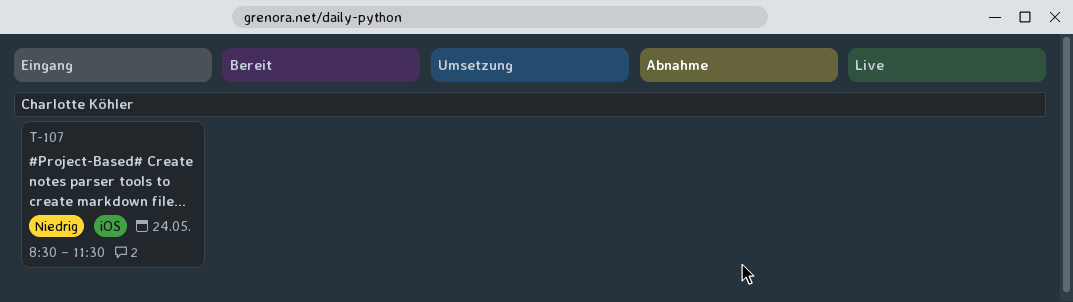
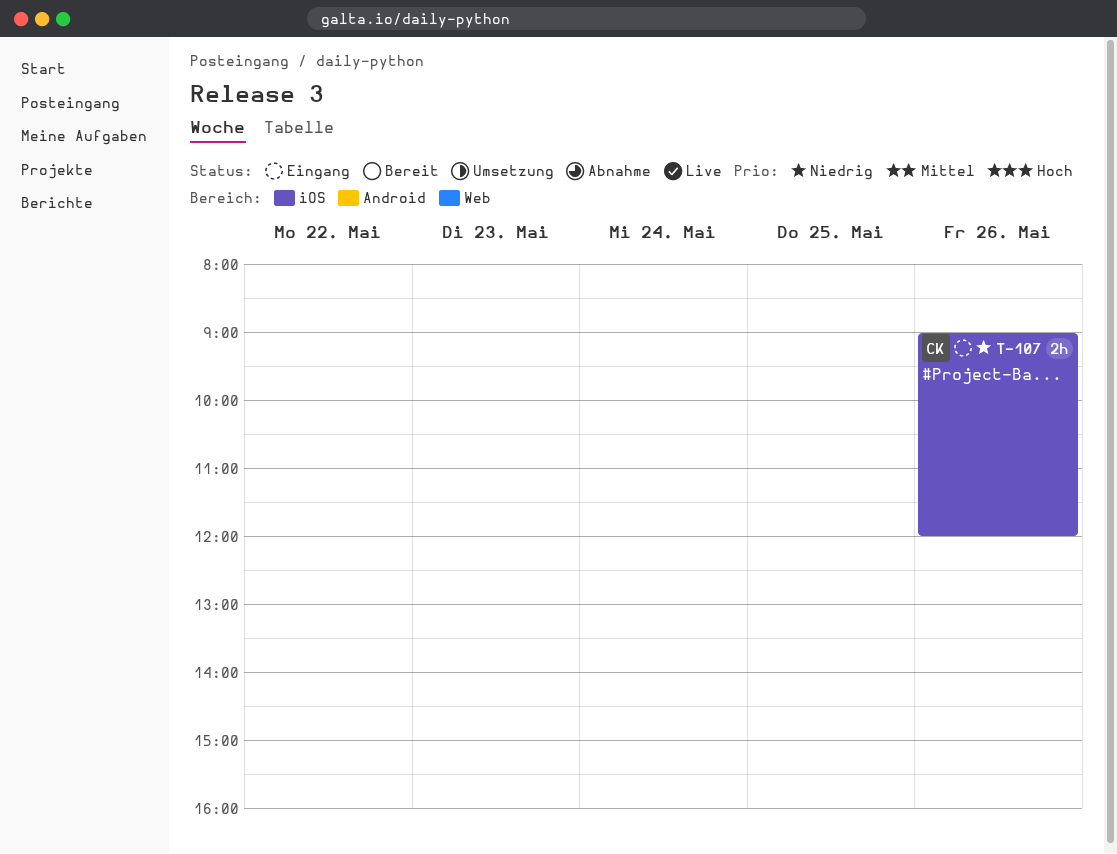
T-107, day: May 24 -> May 26
T-107, begins: 08:30 -> 09:00
T-107, ends: 11:30 -> 12:00

